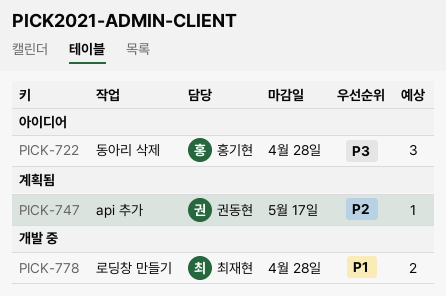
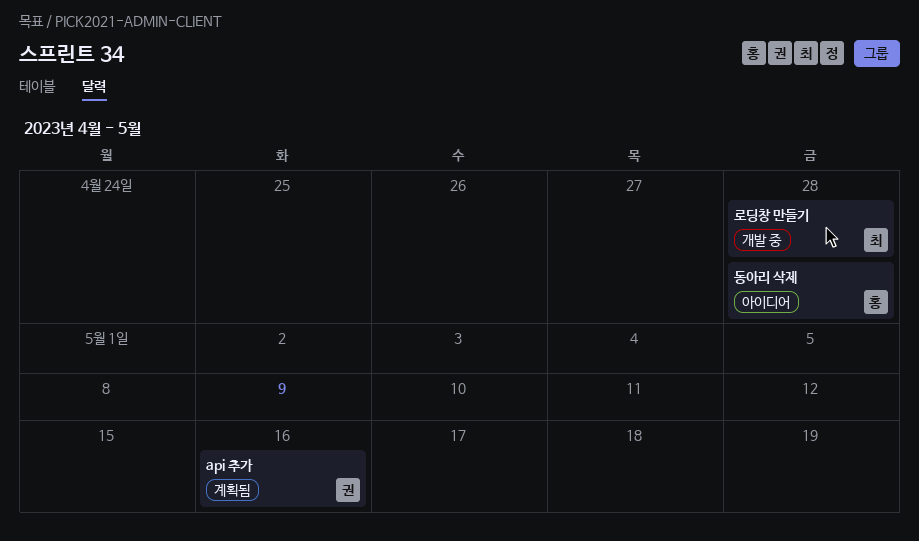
api 추가, due: May 17 -> May 16

